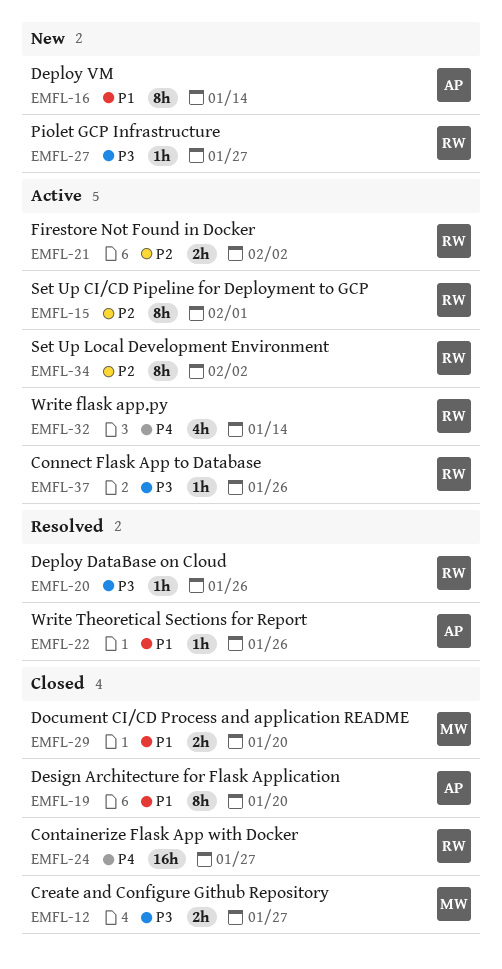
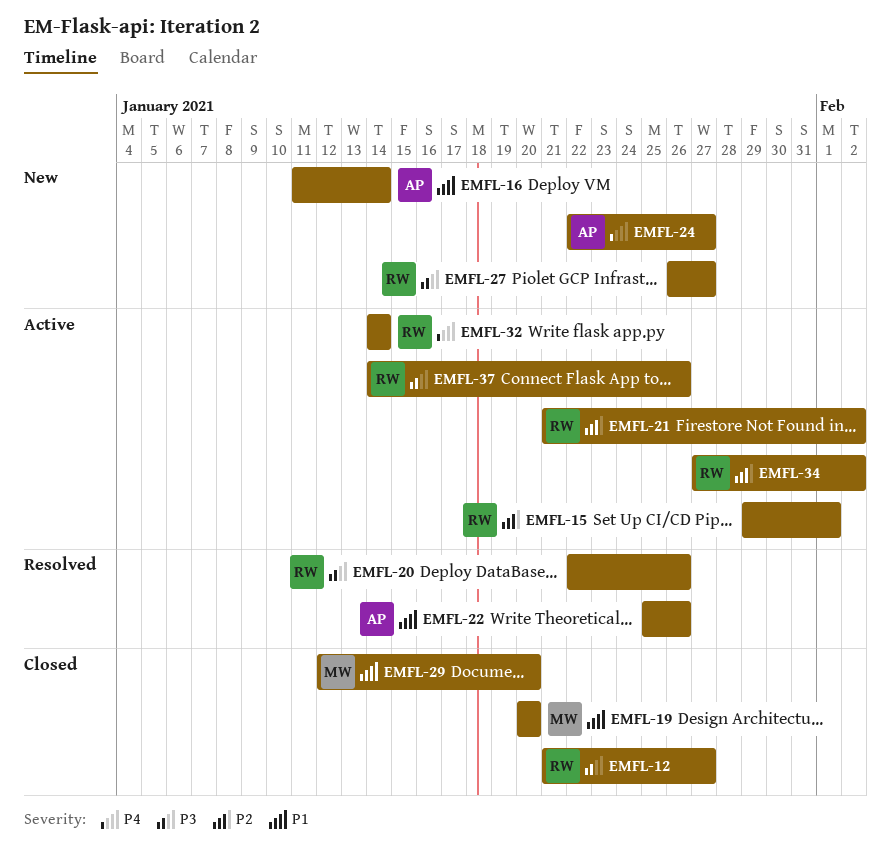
EMFL-12, owner: MW -> RW
EMFL-19, owner: AP -> MW
EMFL-24, status: Closed -> New
EMFL-24, owner: RW -> AP

